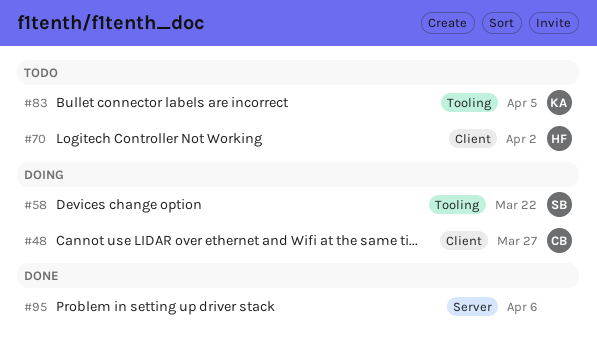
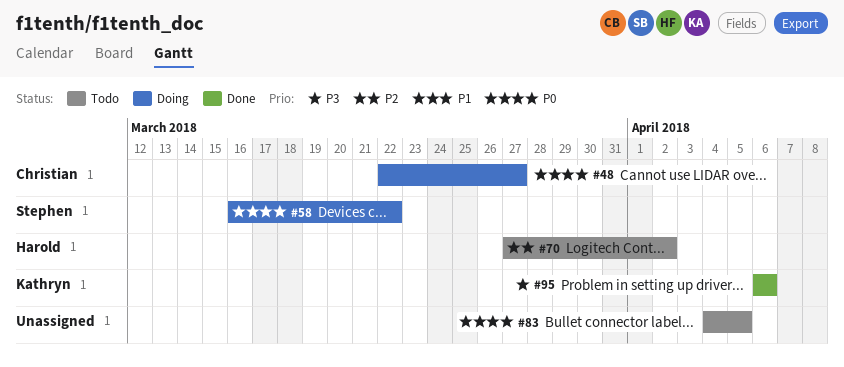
#83, owner: Kathryn -> none
#95, owner: none -> Kathryn

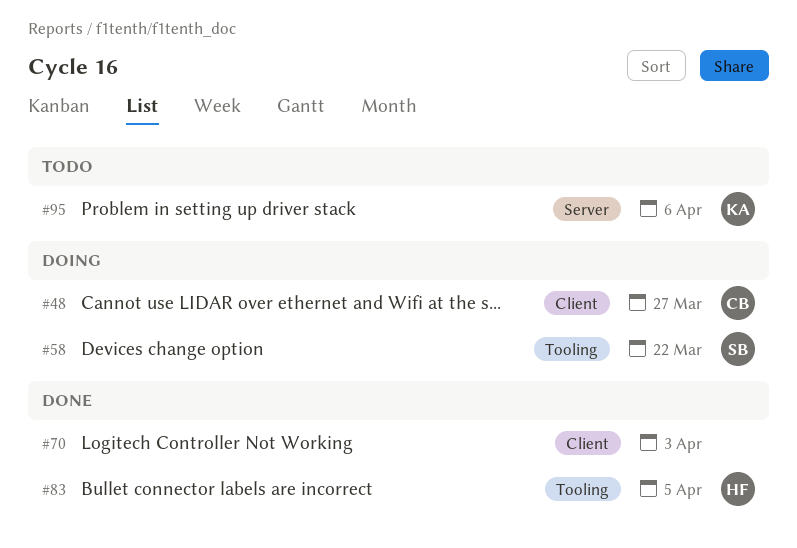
#70, status: Todo -> Done
#70, owner: Harold -> none
#70, due: Apr 2 -> Apr 3
#83, status: Todo -> Done
#83, owner: none -> Harold
#95, status: Done -> Todo

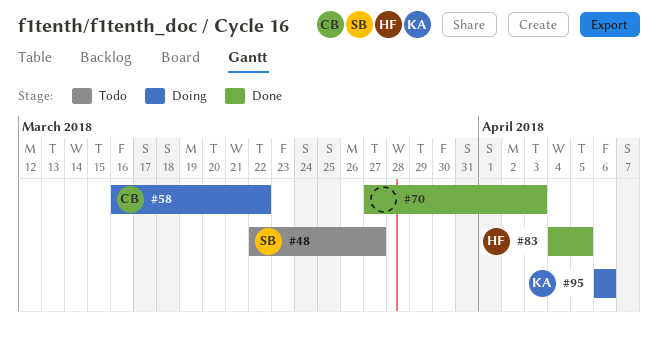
#48, status: Doing -> Todo
#48, owner: CB -> SB
#58, owner: SB -> CB
#95, status: Todo -> Doing

